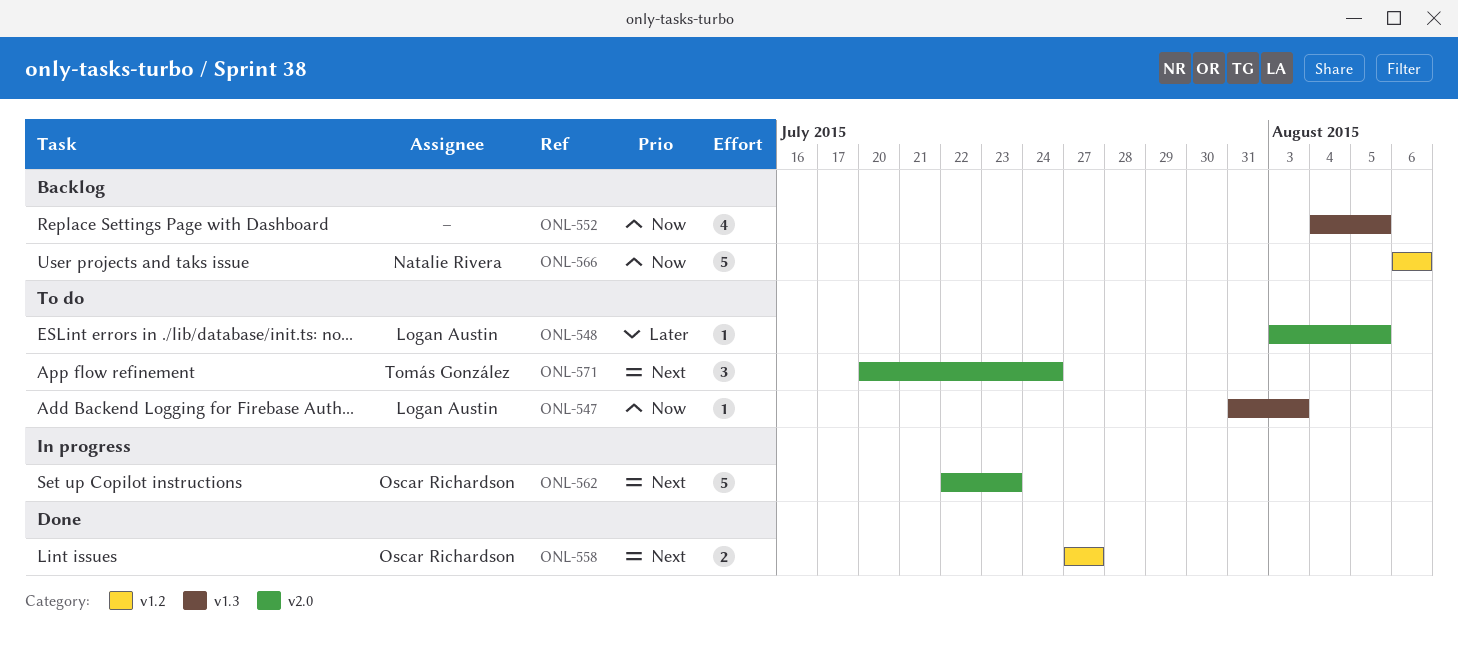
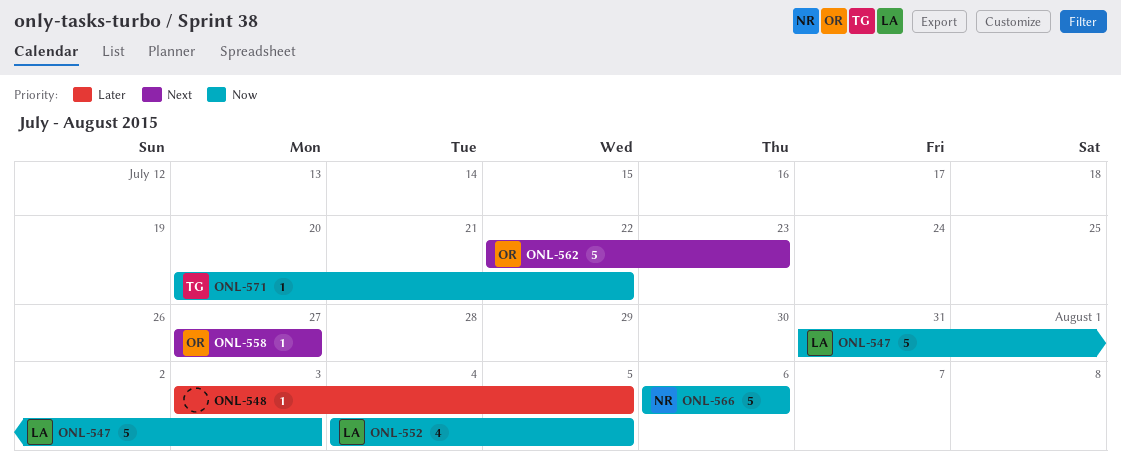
ONL-547, estimate: 1 -> 5
ONL-548, owner: Logan Austin -> none
ONL-552, owner: none -> Logan Austin
ONL-558, estimate: 2 -> 1
ONL-571, priority: Next -> Now
ONL-571, estimate: 3 -> 1
ONL-571, due: Jul 24 -> Jul 22

